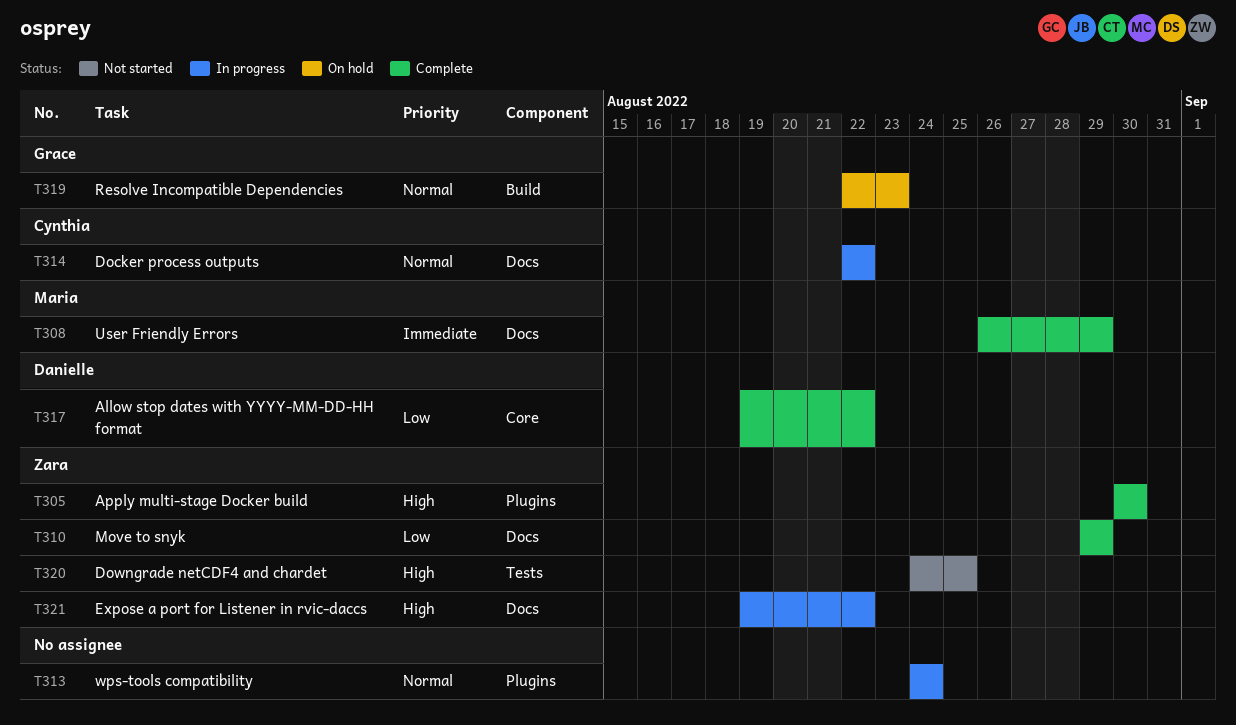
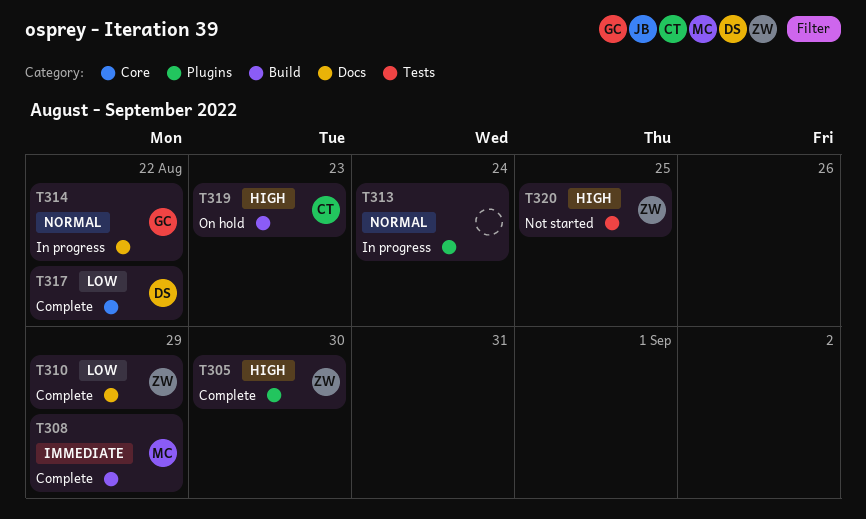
T308, label: Docs -> Build
T314, owner: Cynthia -> Grace
T319, owner: Grace -> Cynthia
T319, priority: Normal -> High
T321: present -> none

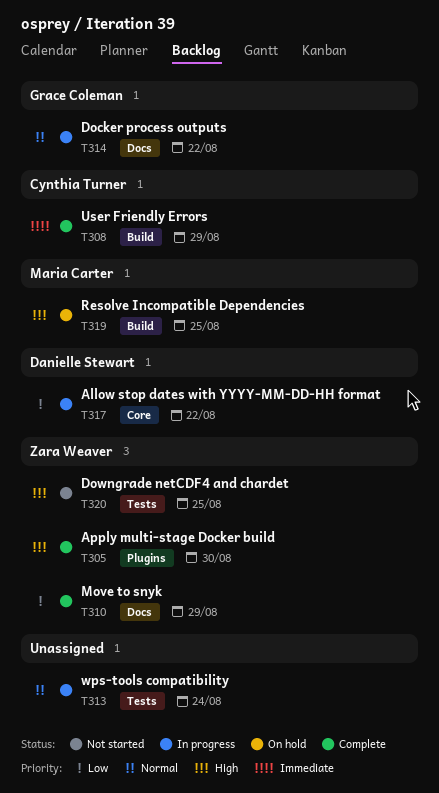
T308, owner: Maria Carter -> Cynthia Turner
T313, label: Plugins -> Tests
T317, status: Complete -> In progress
T319, owner: Cynthia Turner -> Maria Carter
T319, due: Aug 23 -> Aug 25

